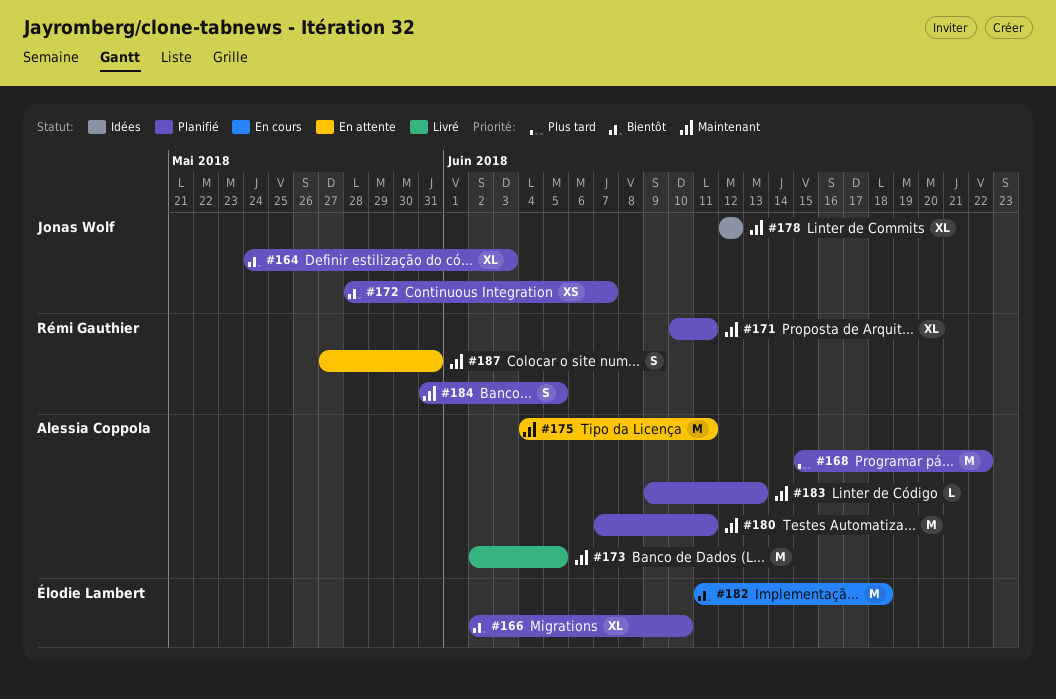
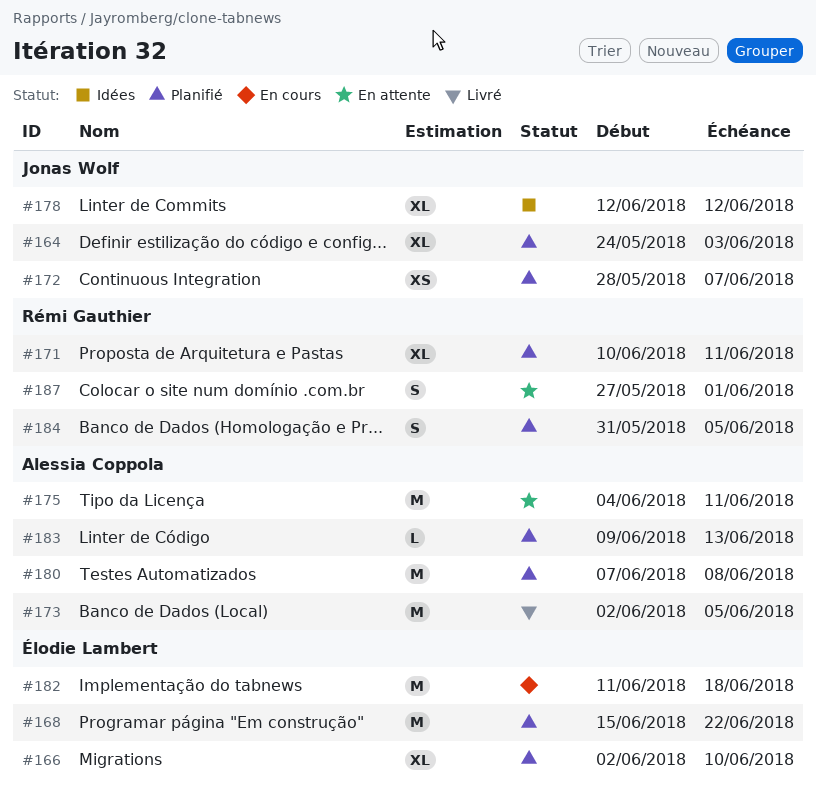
#168, owner: Alessia Coppola -> Élodie Lambert
#180, due: Jun 11 -> Jun 8
#187, due: May 31 -> Jun 1

